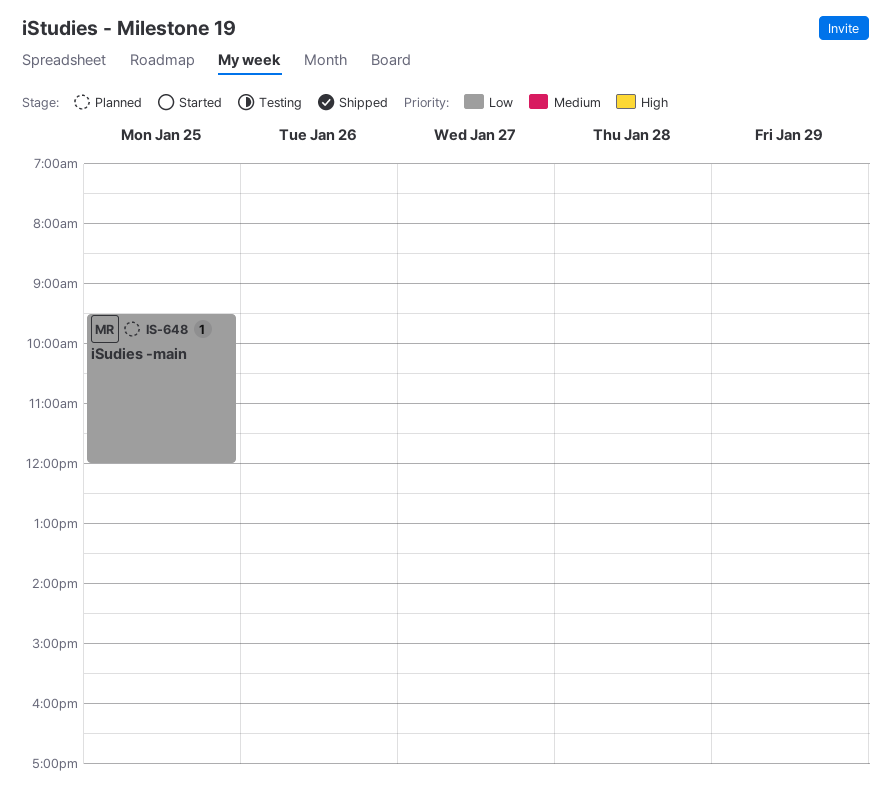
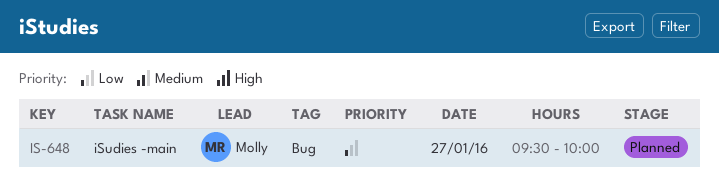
IS-648, day: Jan 25 -> Jan 27
IS-648, ends: 12:00 -> 10:00

